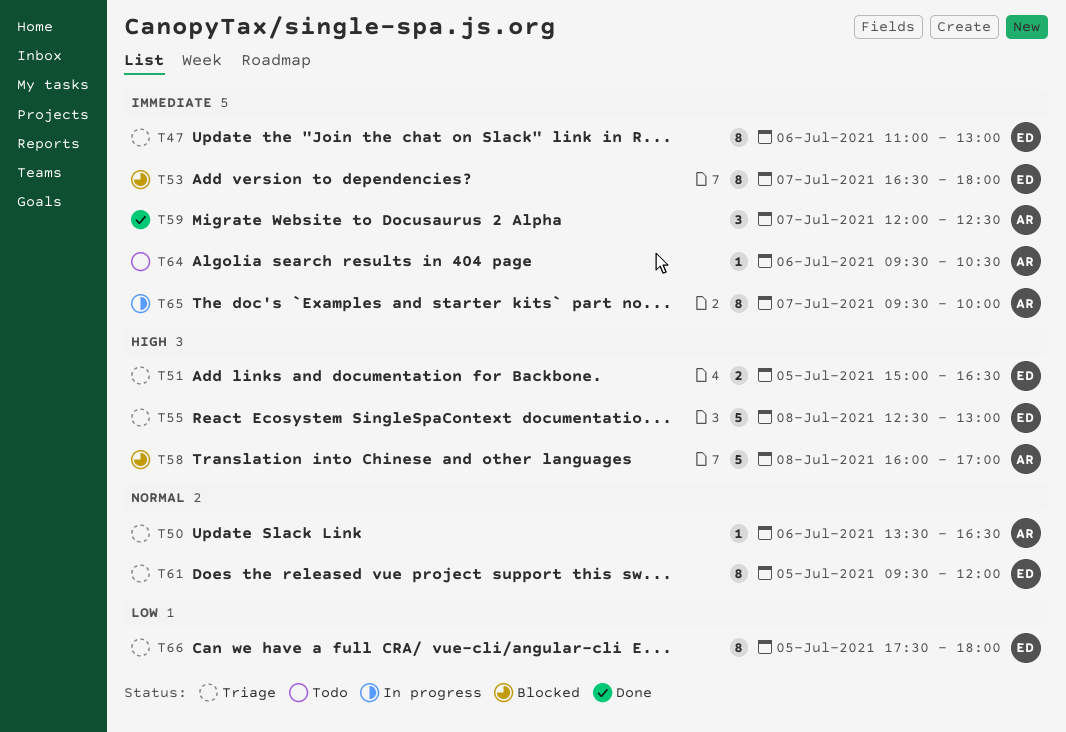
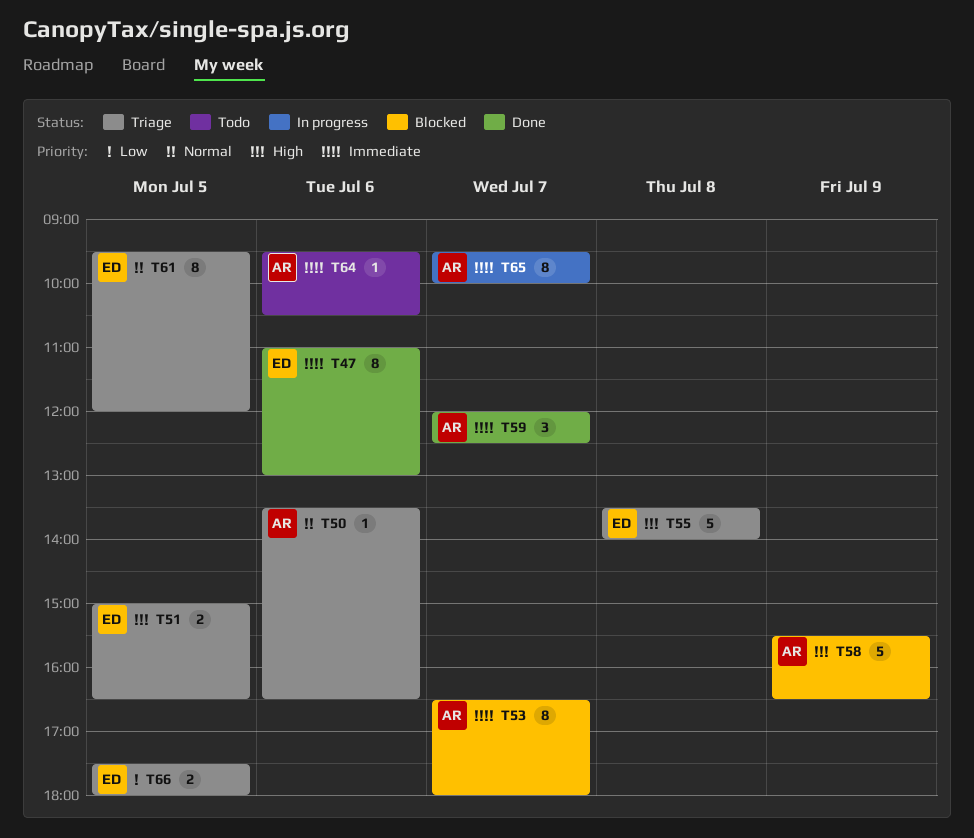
T47, status: Triage -> Done
T53, owner: ED -> AR
T55, begins: 12:30 -> 13:30
T55, ends: 13:00 -> 14:00
T58, day: Jul 8 -> Jul 9
T58, begins: 16:00 -> 15:30
T58, ends: 17:00 -> 16:30
T66, estimate: 8 -> 2

